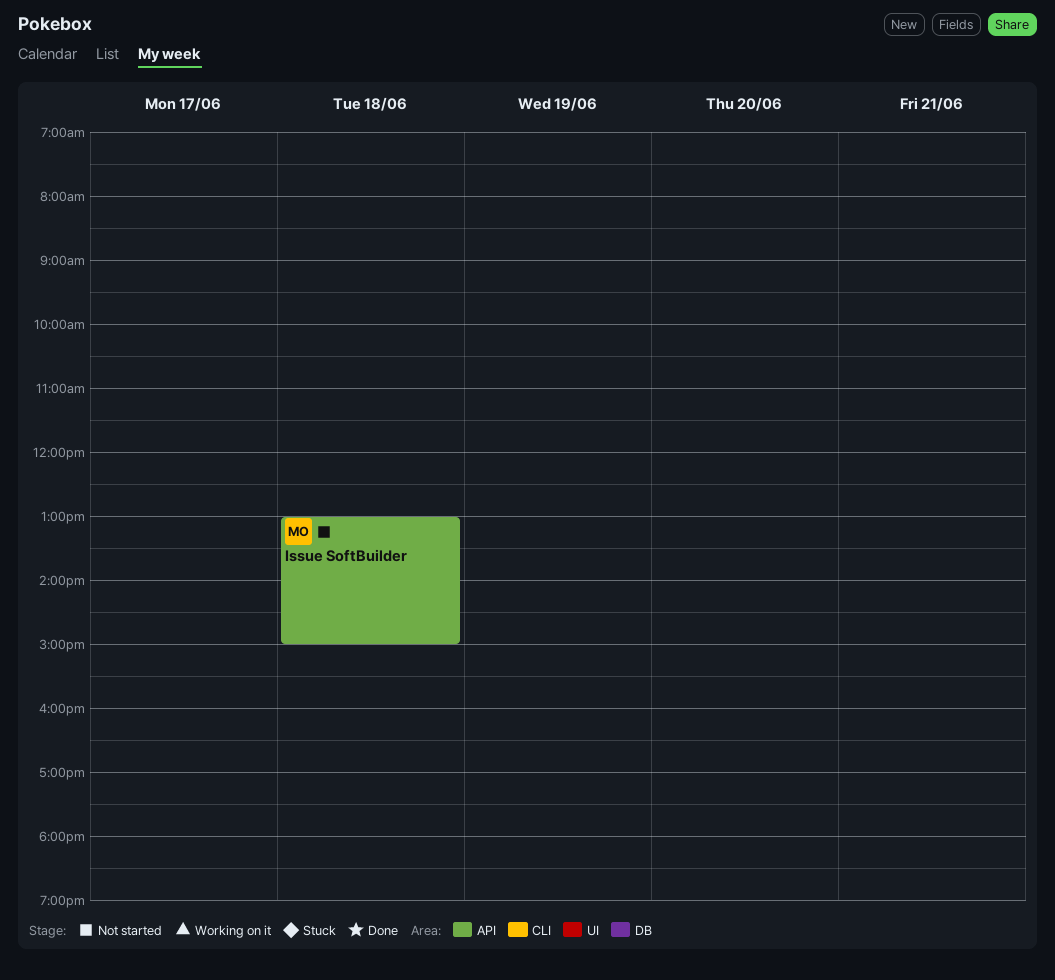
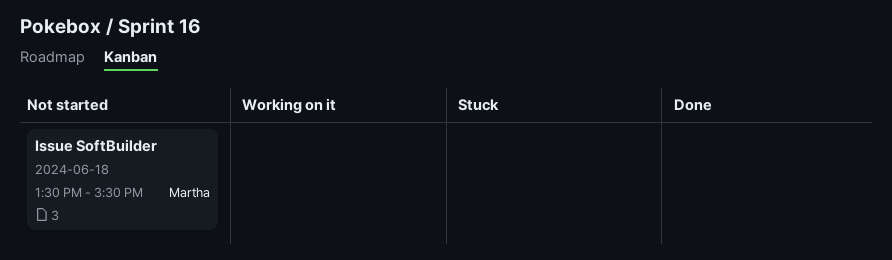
Issue SoftBuilder, begins: 13:00 -> 13:30
Issue SoftBuilder, ends: 15:00 -> 15:30

